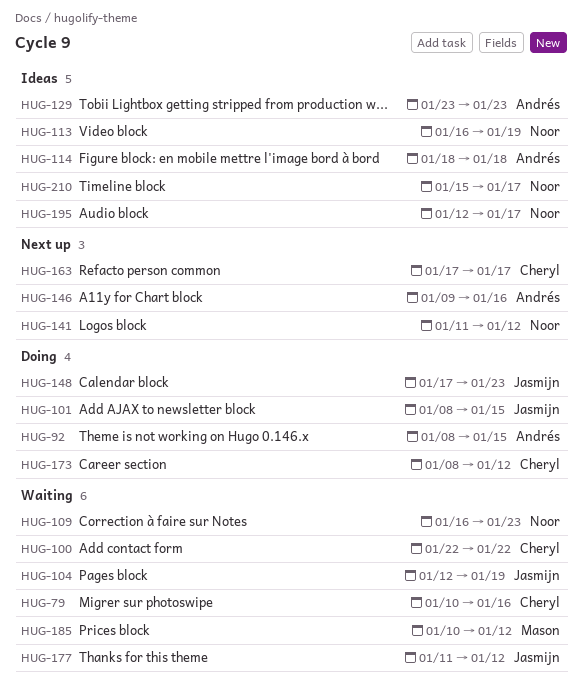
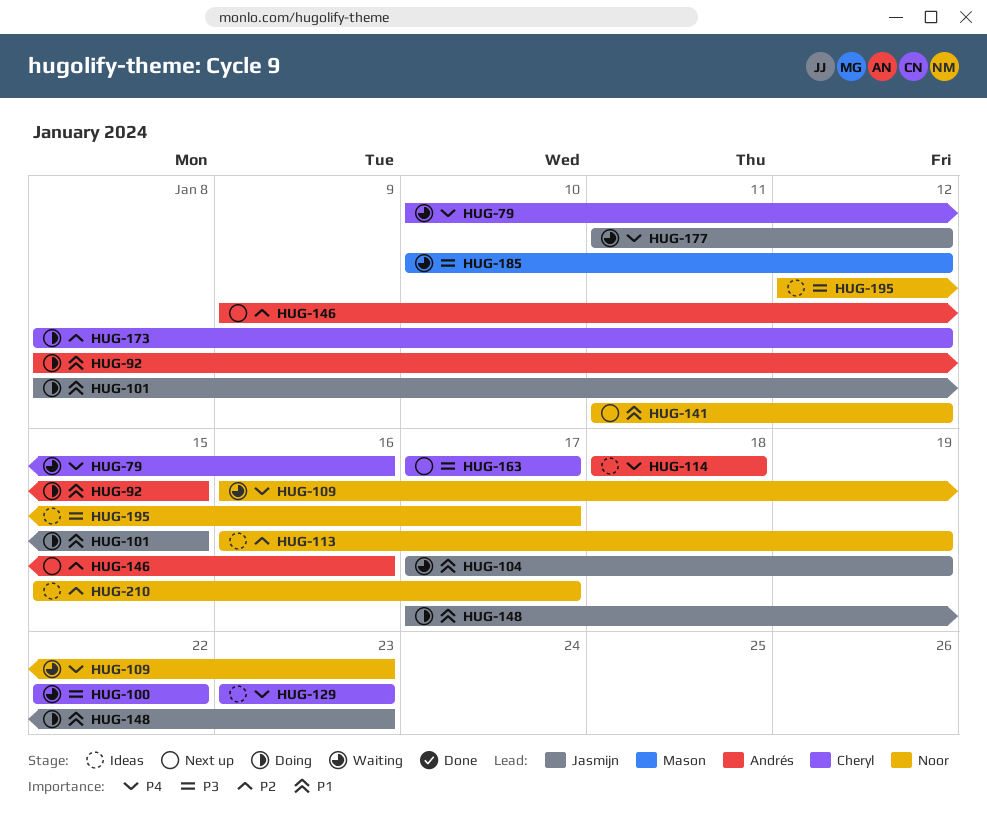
HUG-104, start: Jan 12 -> Jan 17
HUG-129, owner: Andrés -> Cheryl

